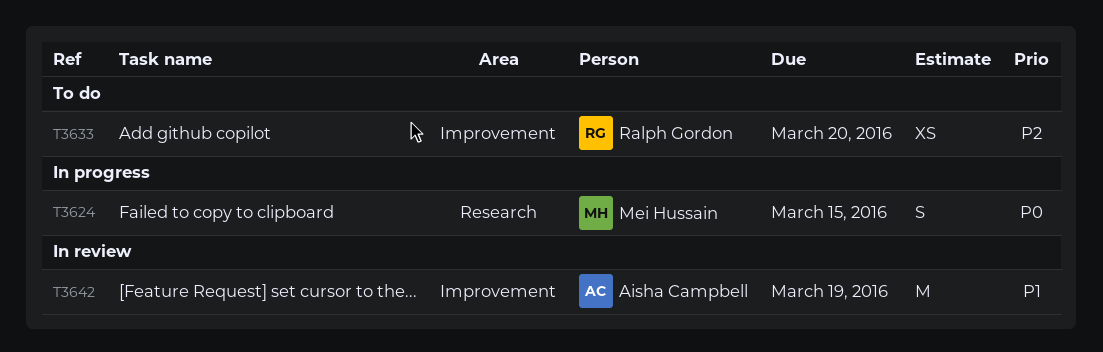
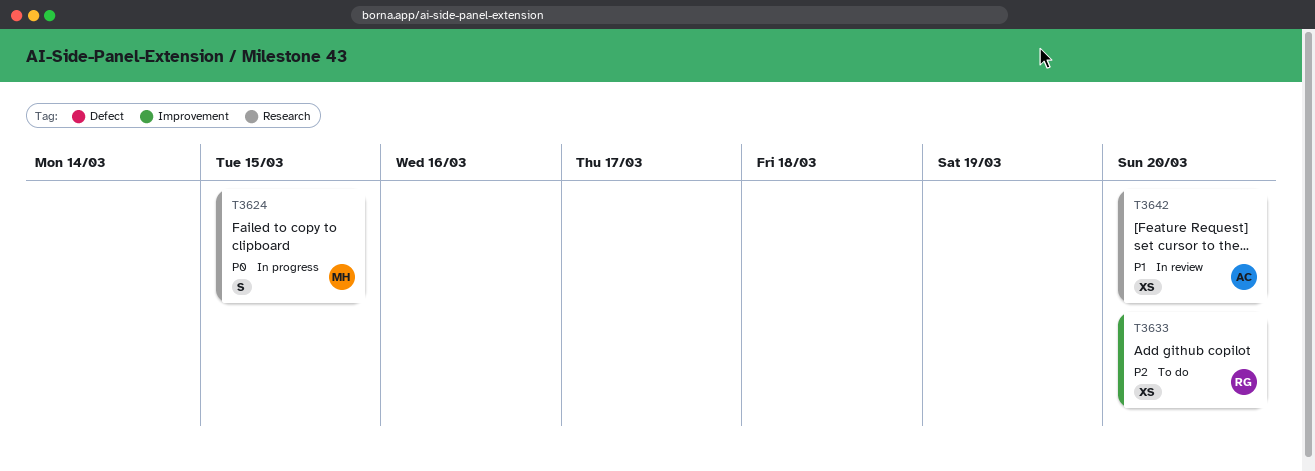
T3642, label: Improvement -> Research
T3642, estimate: M -> XS
T3642, due: Mar 19 -> Mar 20

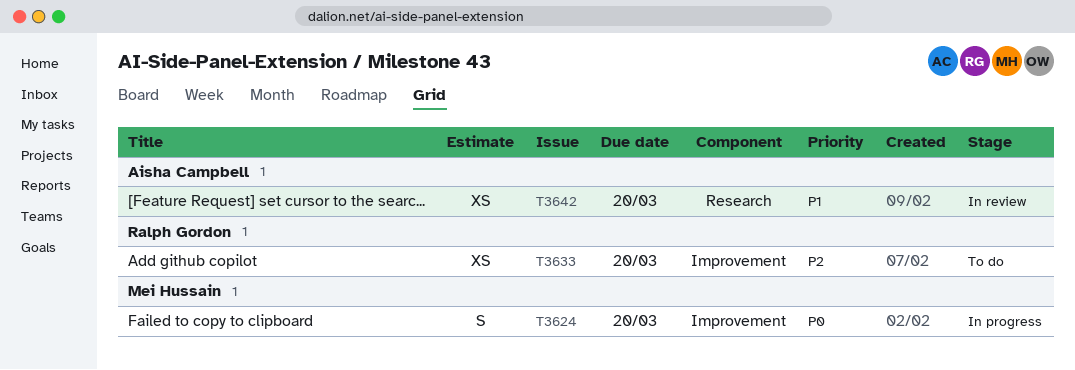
T3624, label: Research -> Improvement
T3624, due: Mar 15 -> Mar 20

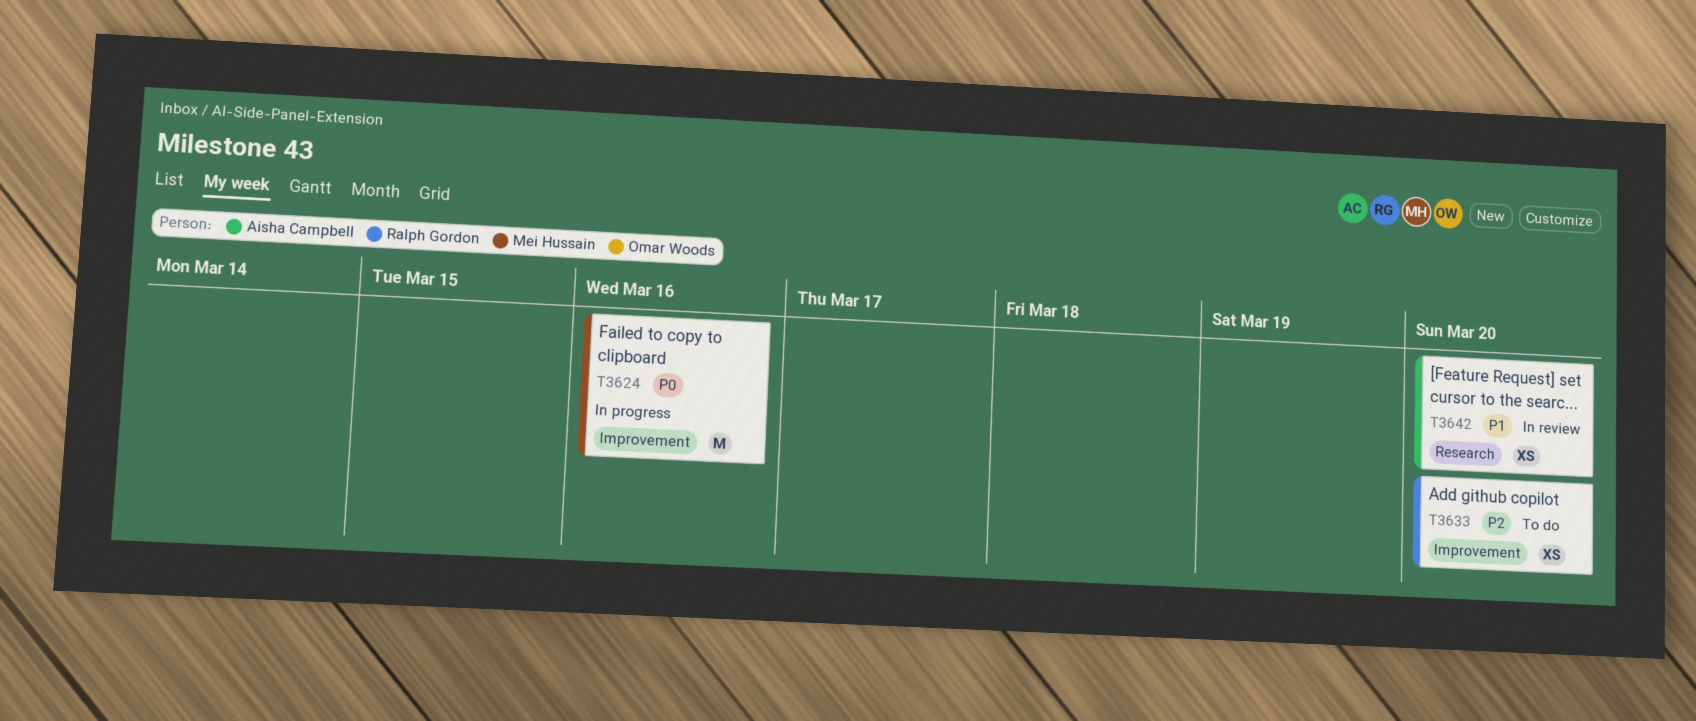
T3624, estimate: S -> M
T3624, due: Mar 20 -> Mar 16

